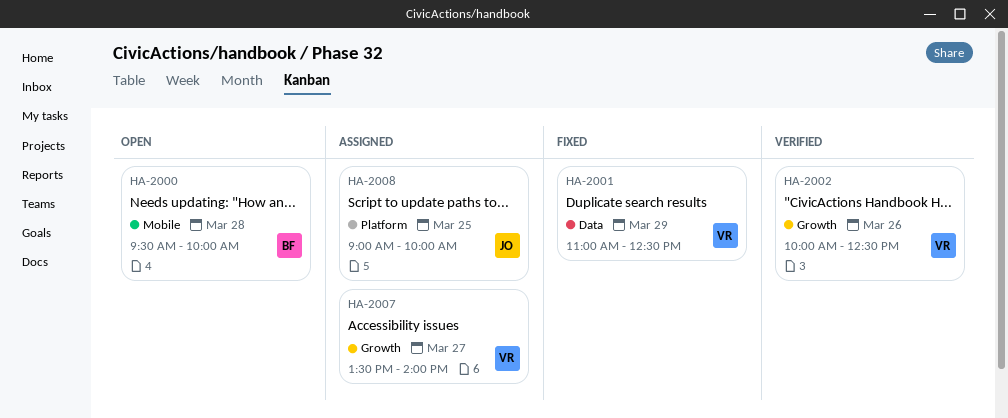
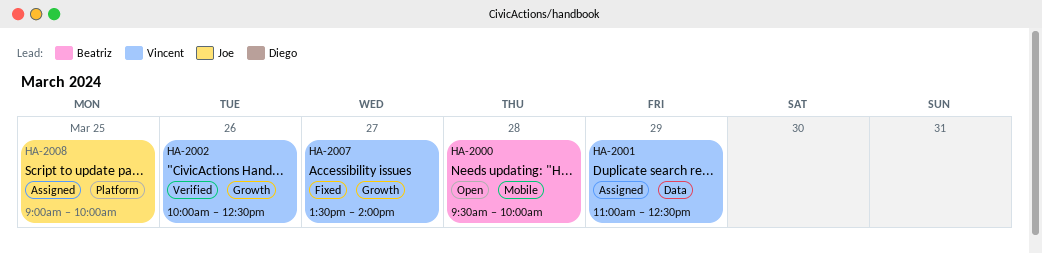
HA-2001, status: Fixed -> Assigned
HA-2007, status: Assigned -> Fixed

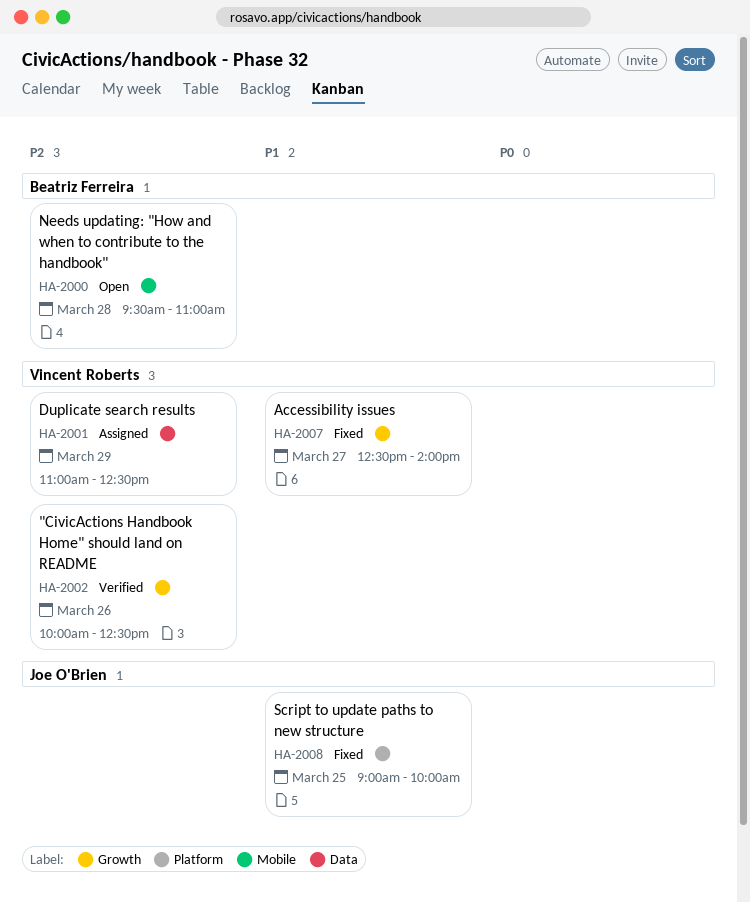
HA-2000, ends: 10:00 -> 11:00
HA-2007, begins: 13:30 -> 12:30
HA-2008, status: Assigned -> Fixed

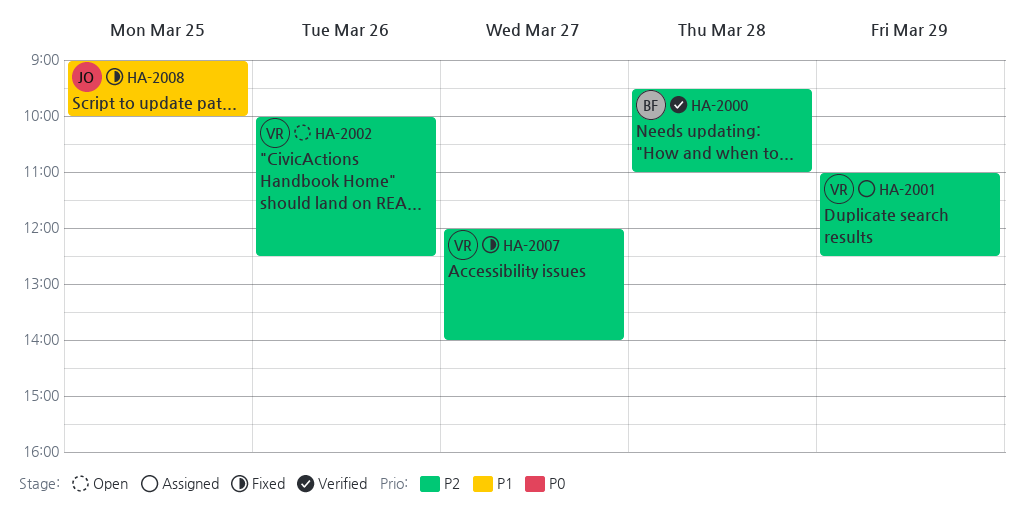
HA-2000, status: Open -> Verified
HA-2002, status: Verified -> Open
HA-2007, priority: P1 -> P2
HA-2007, begins: 12:30 -> 12:00

